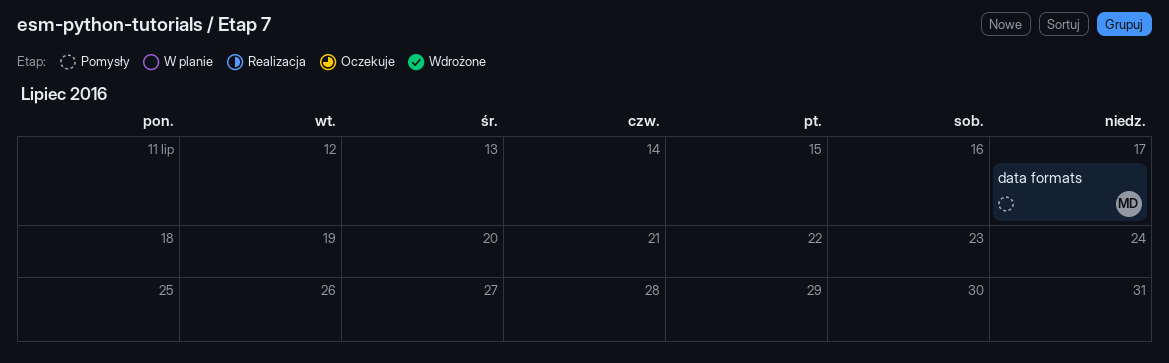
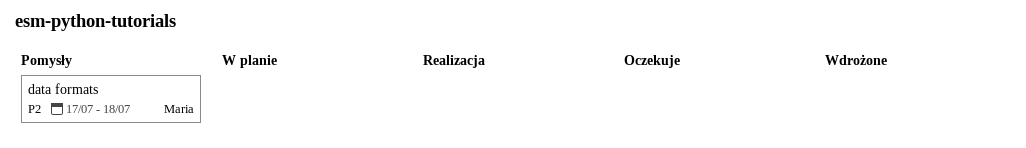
data formats, due: Jul 17 -> Jul 18

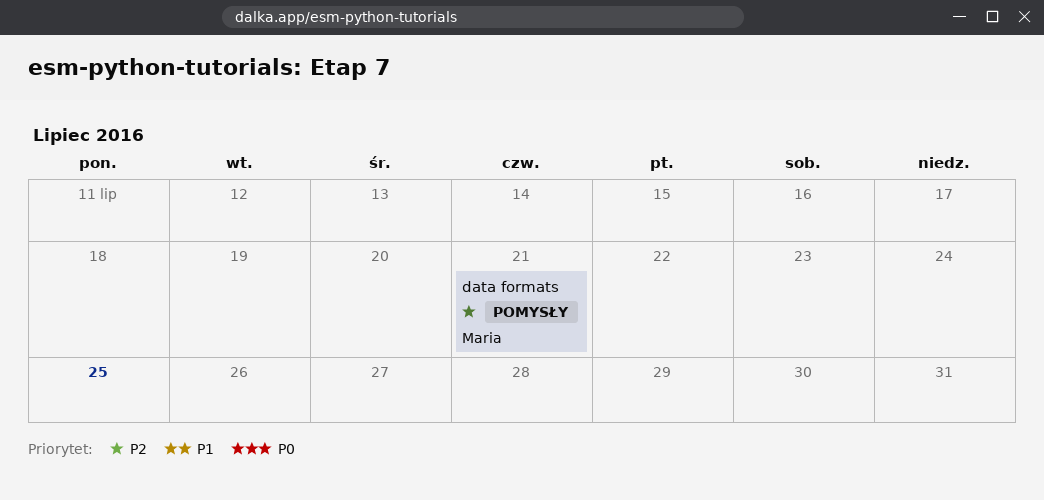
data formats, due: Jul 18 -> Jul 21

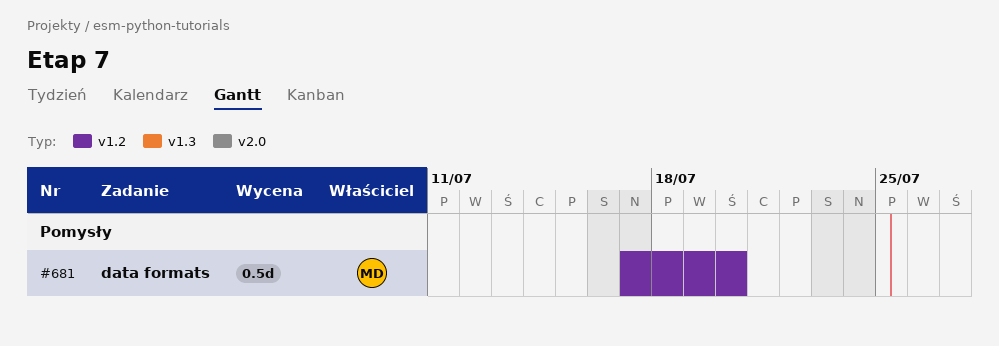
data formats, due: Jul 21 -> Jul 20

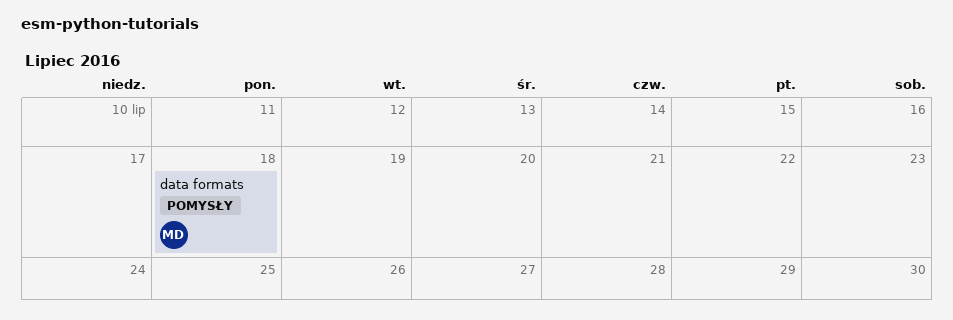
data formats, due: Jul 20 -> Jul 18

